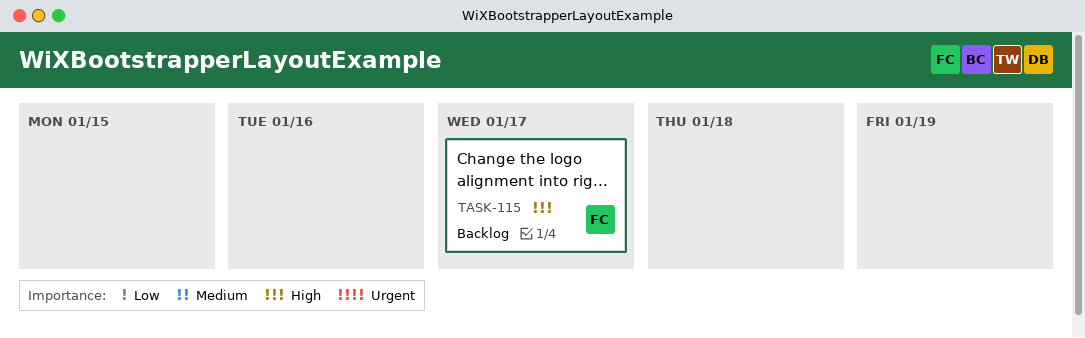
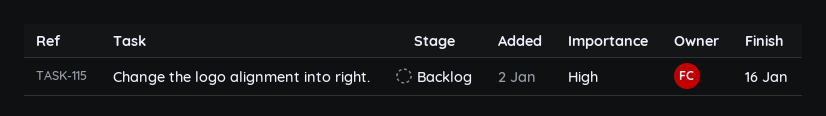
TASK-115, due: Jan 17 -> Jan 16

